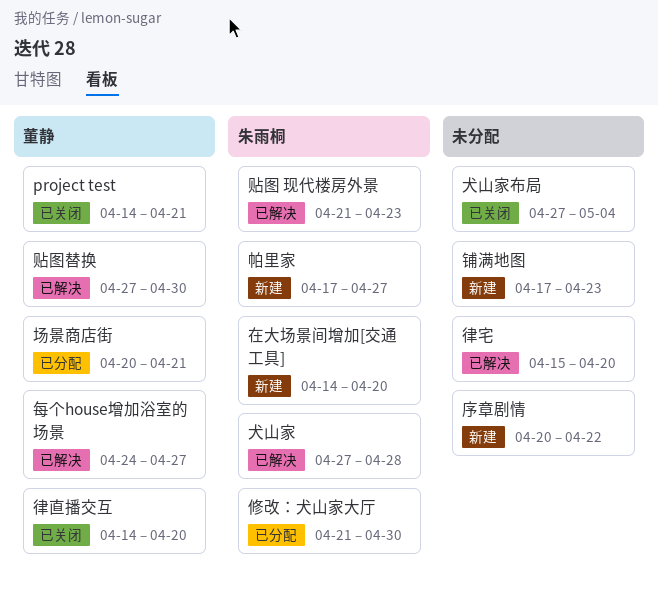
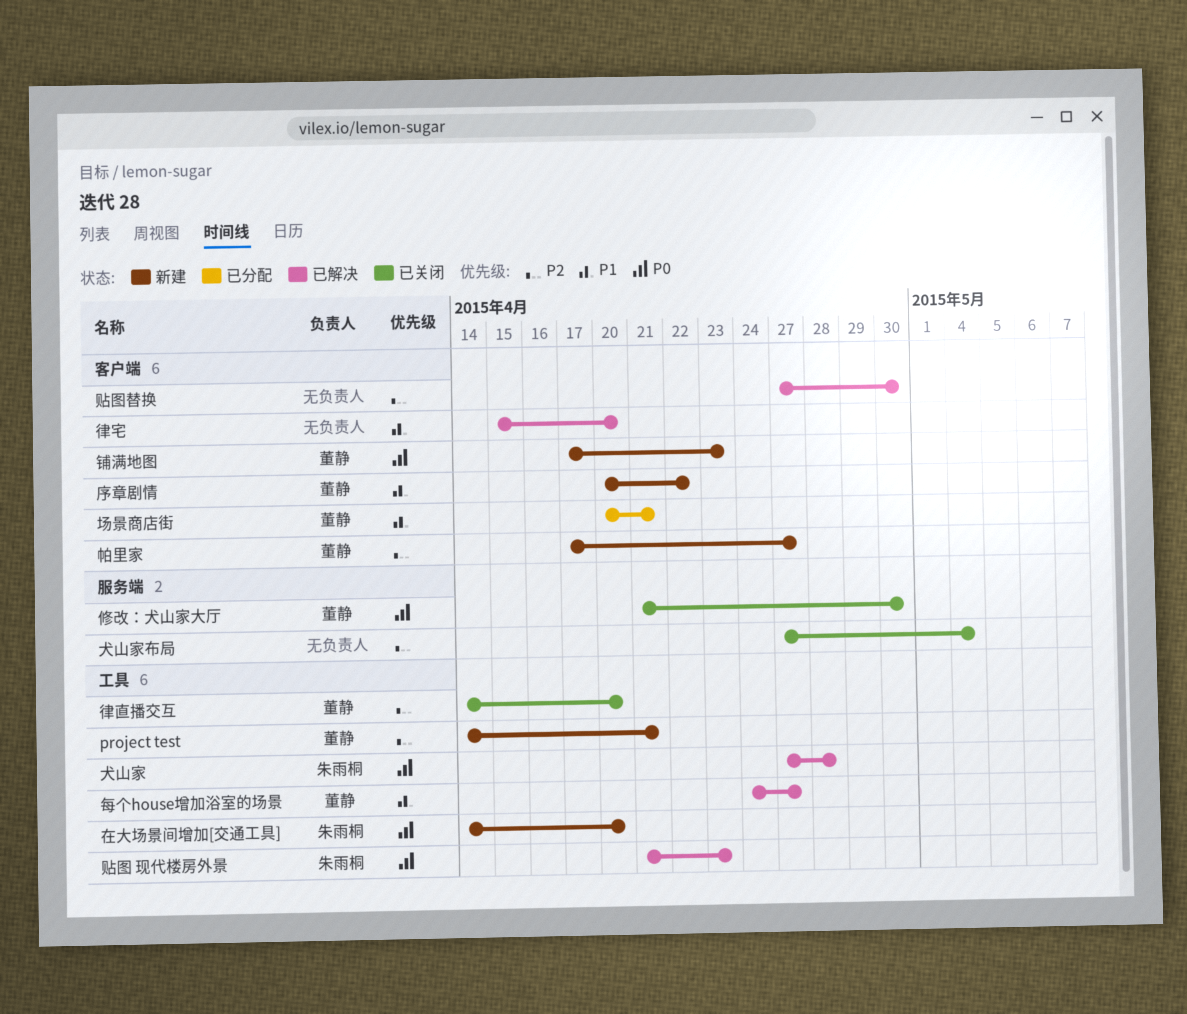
project test, status: 已关闭 -> 新建
修改：犬山家大厅, status: 已分配 -> 已关闭
修改：犬山家大厅, owner: 朱雨桐 -> 董静
帕里家, owner: 朱雨桐 -> 董静
序章剧情, owner: none -> 董静
贴图替换, owner: 董静 -> none
铺满地图, owner: none -> 董静

